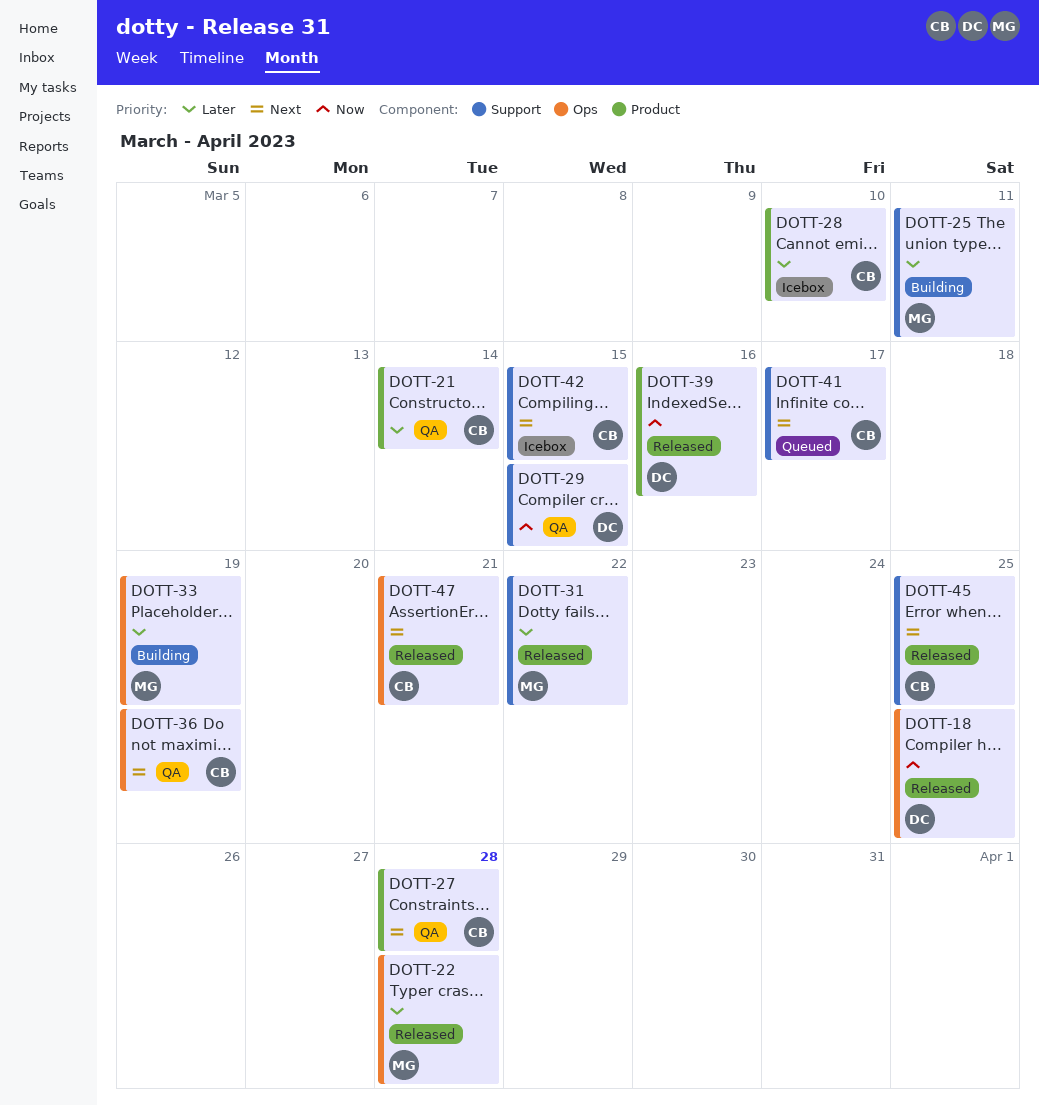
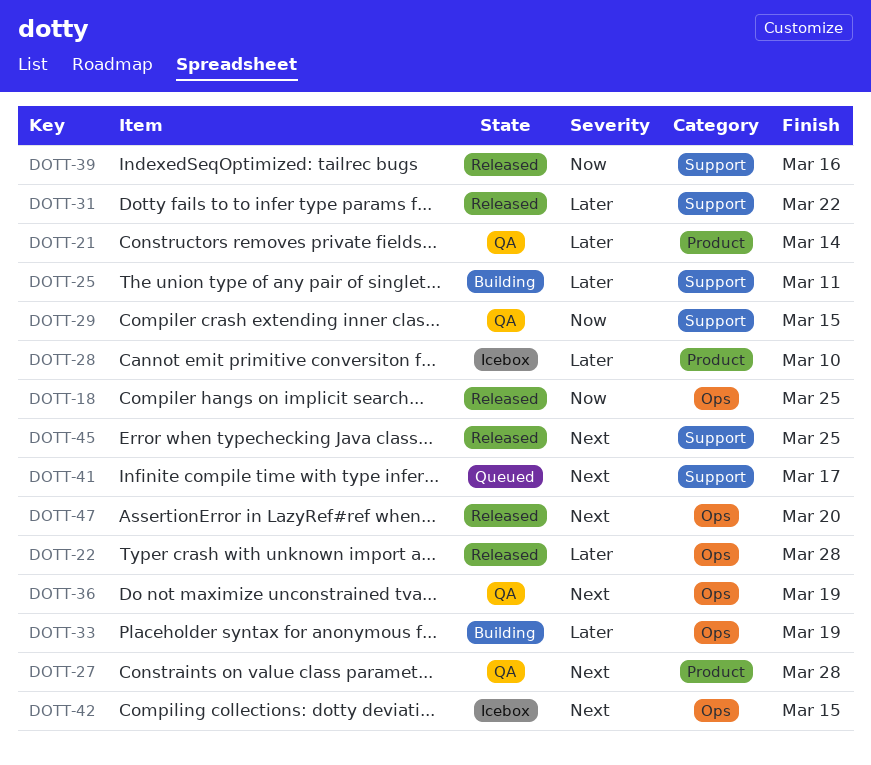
DOTT-39, label: Product -> Support
DOTT-42, label: Support -> Ops
DOTT-47, due: Mar 21 -> Mar 20

